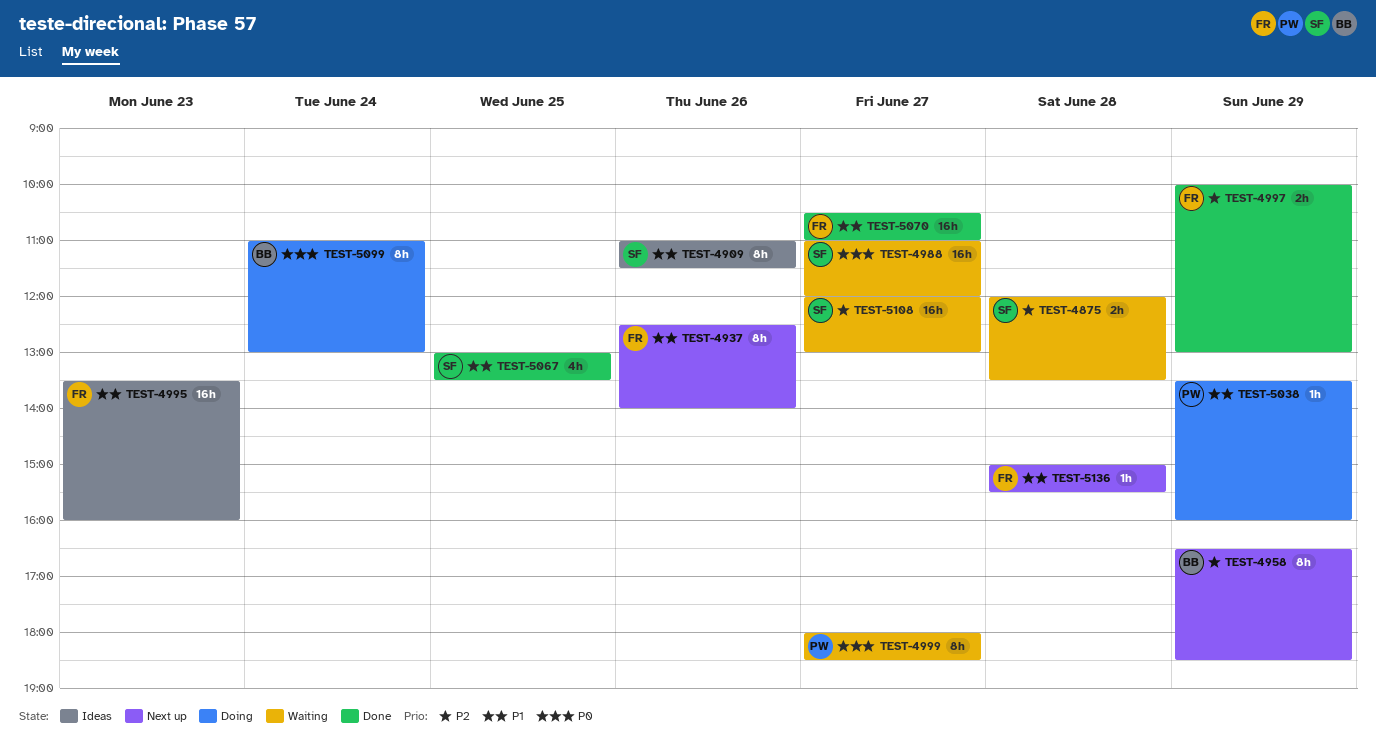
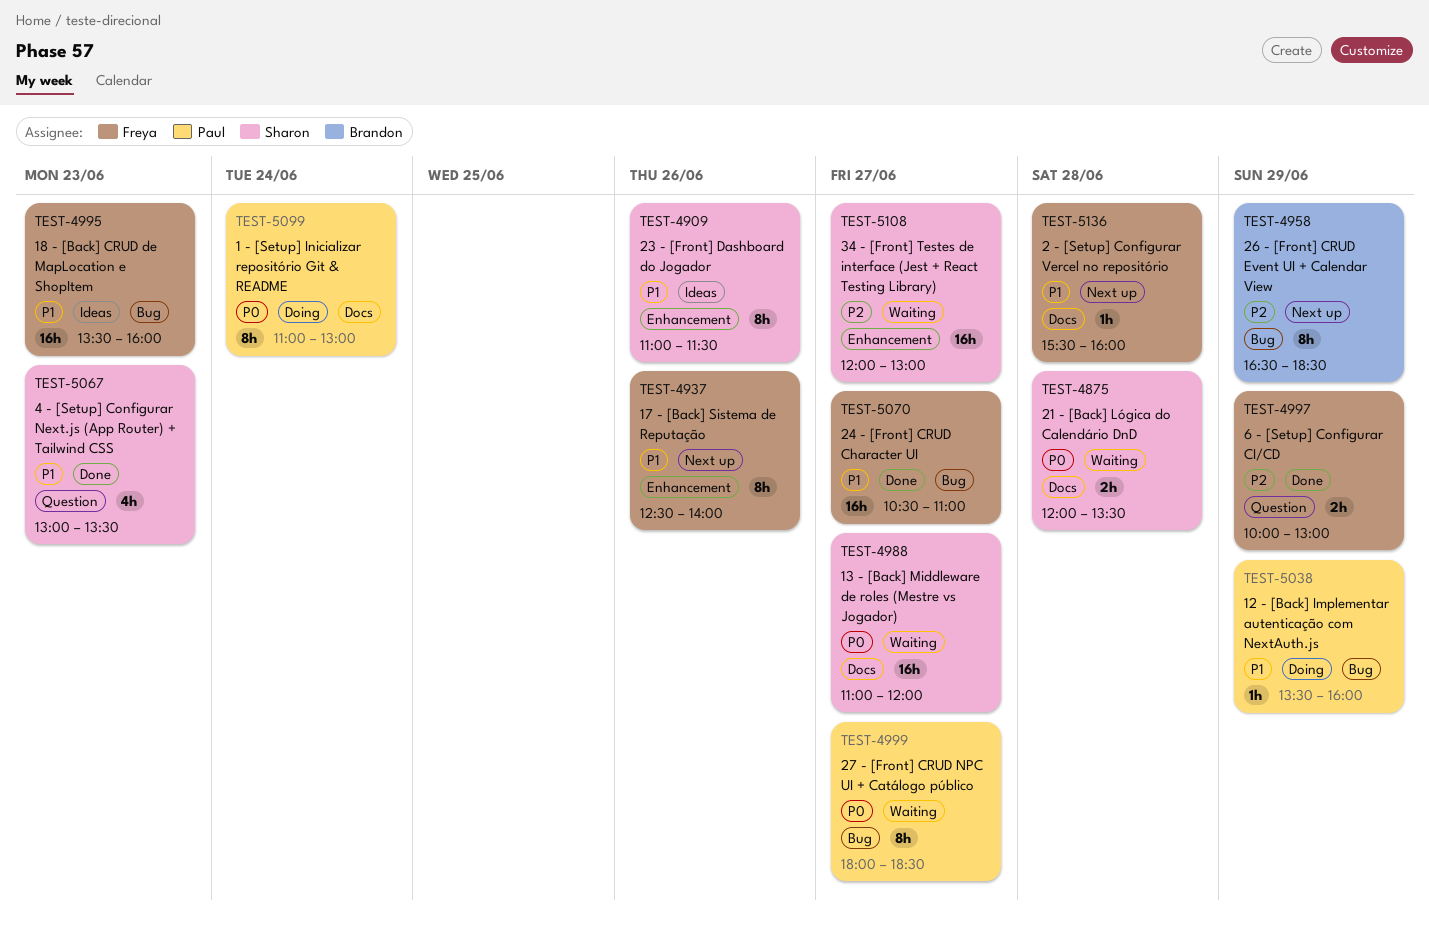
TEST-4875, priority: P2 -> P0
TEST-5067, day: Jun 25 -> Jun 23
TEST-5099, owner: Brandon -> Paul
TEST-5136, begins: 15:00 -> 15:30
TEST-5136, ends: 15:30 -> 16:00

